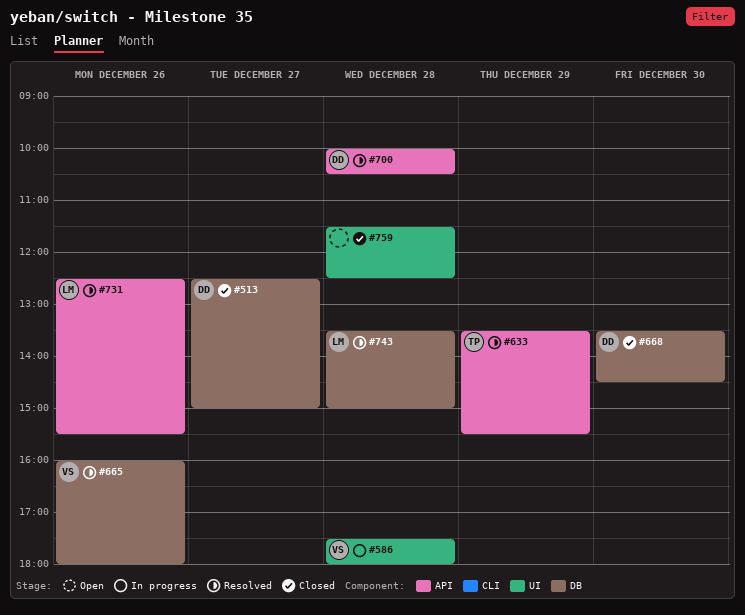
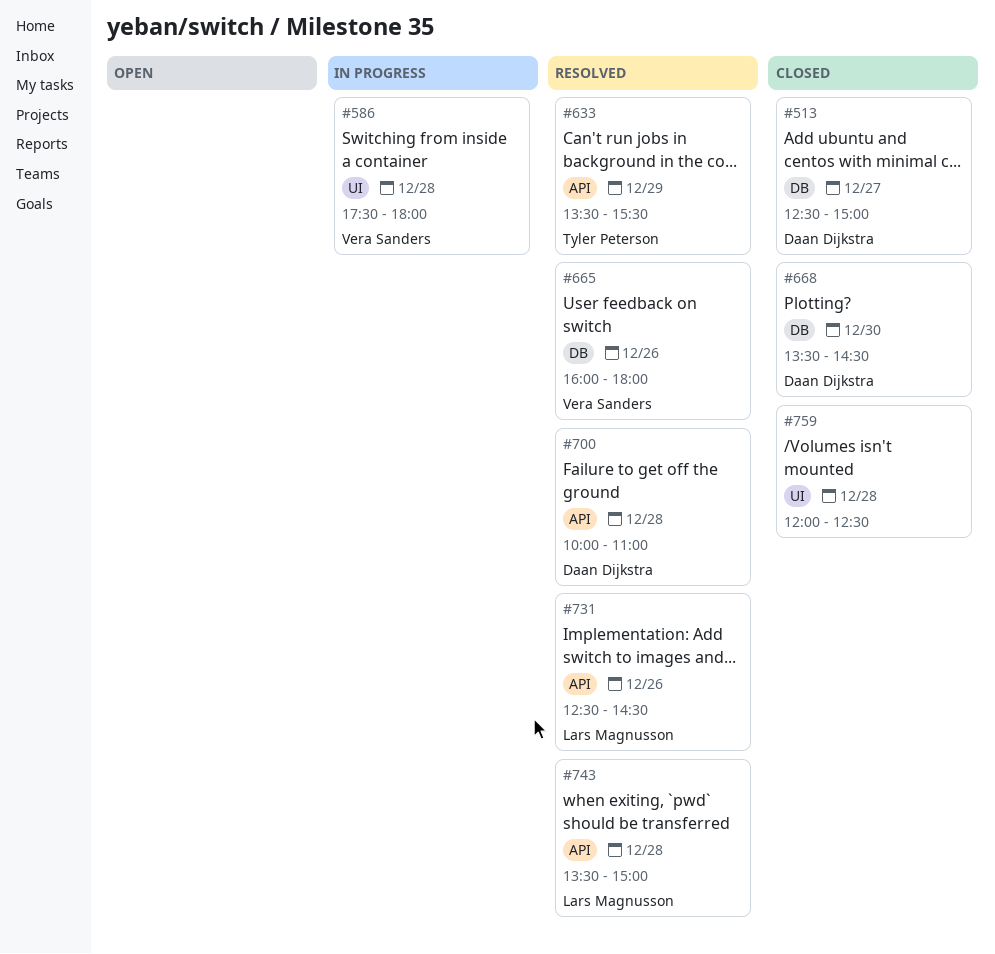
#700, ends: 10:30 -> 11:00
#731, ends: 15:30 -> 14:30
#743, label: DB -> API
#759, begins: 11:30 -> 12:00

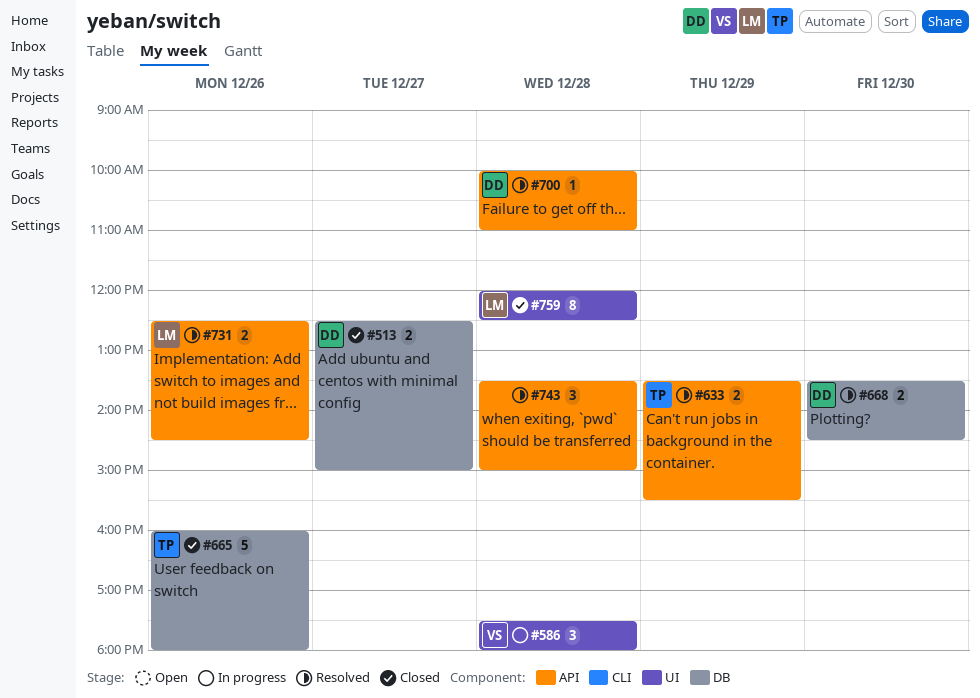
#665, status: Resolved -> Closed
#665, owner: Vera Sanders -> Tyler Peterson
#668, status: Closed -> Resolved
#743, owner: Lars Magnusson -> none
#759, owner: none -> Lars Magnusson

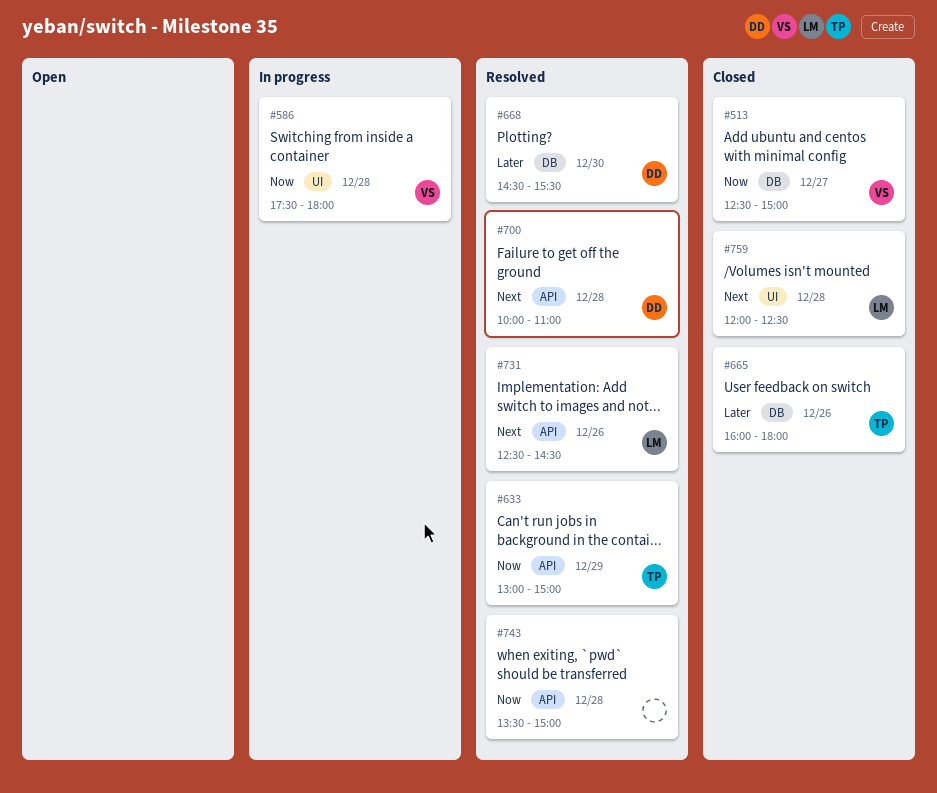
#513, owner: DD -> VS
#633, begins: 13:30 -> 13:00
#633, ends: 15:30 -> 15:00
#668, begins: 13:30 -> 14:30
#668, ends: 14:30 -> 15:30

